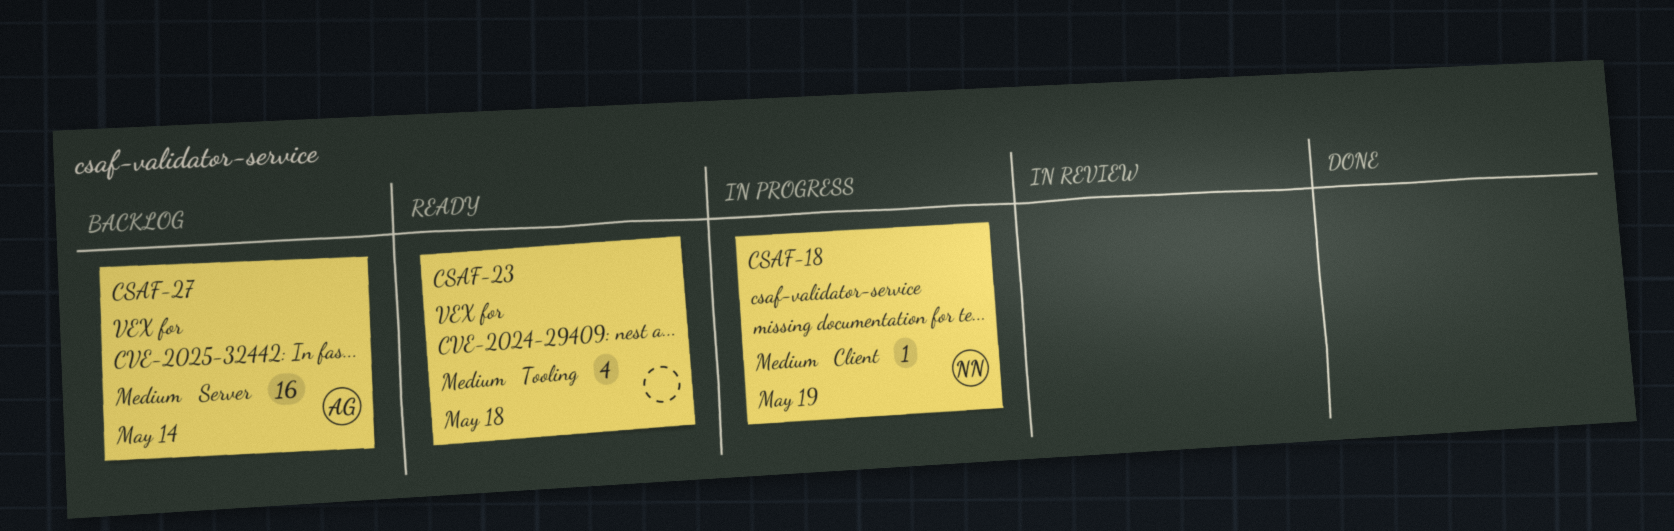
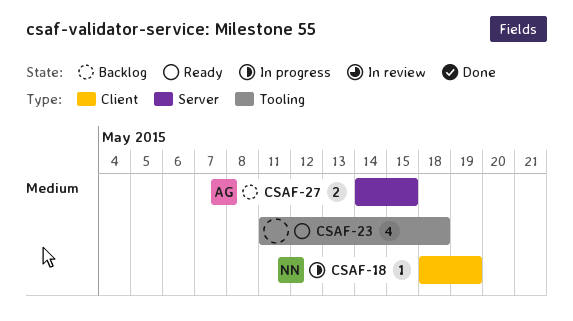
CSAF-27, estimate: 16 -> 2
CSAF-27, due: May 14 -> May 15

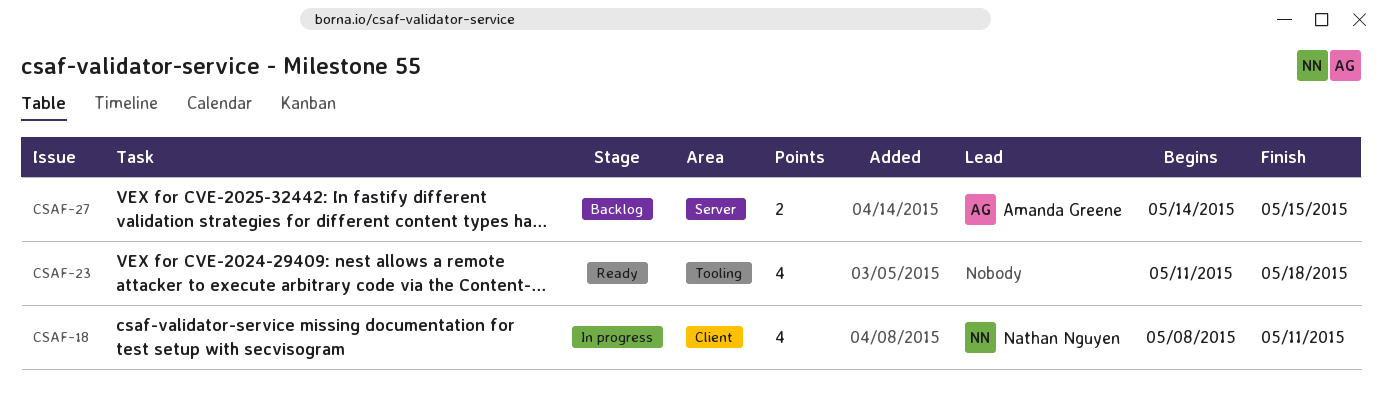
CSAF-18, estimate: 1 -> 4
CSAF-18, start: May 18 -> May 8
CSAF-18, due: May 19 -> May 11

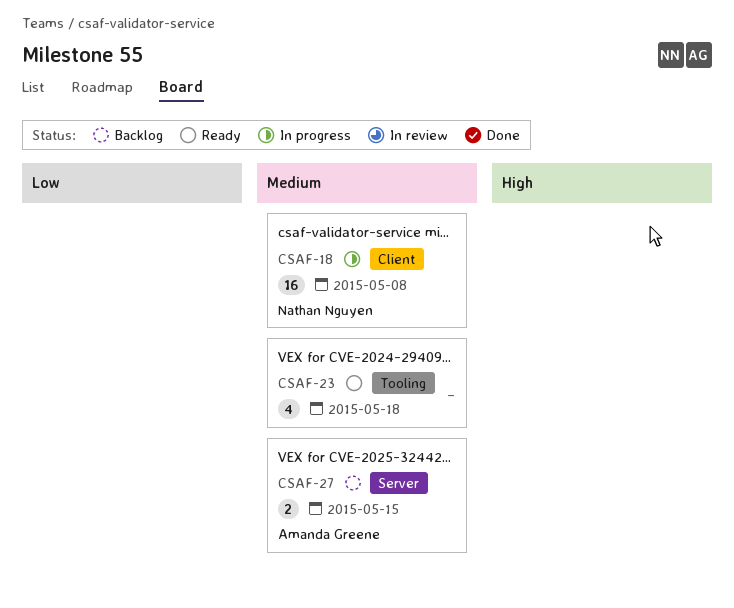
CSAF-18, estimate: 4 -> 16
CSAF-18, due: May 11 -> May 8

